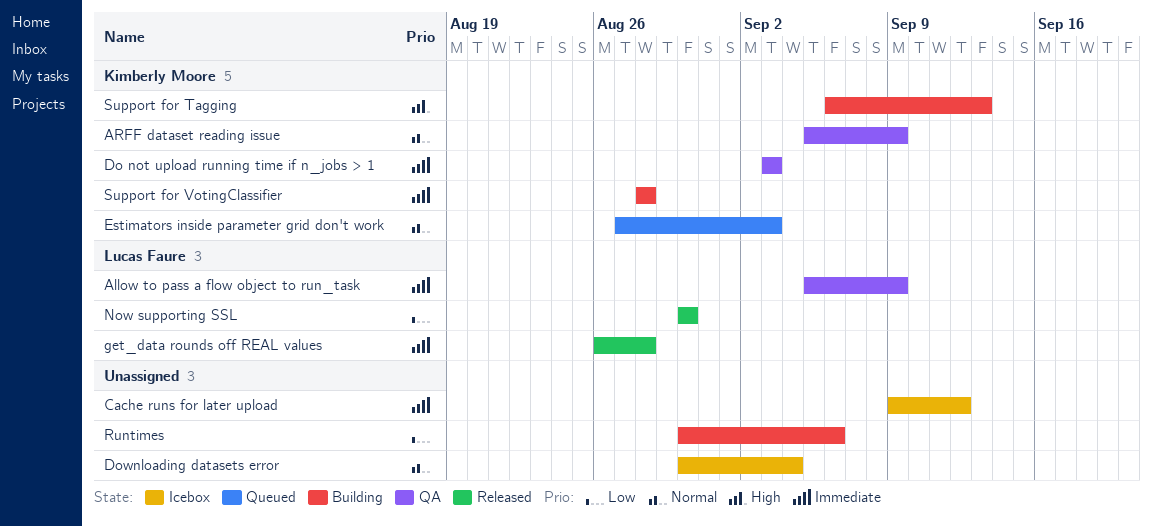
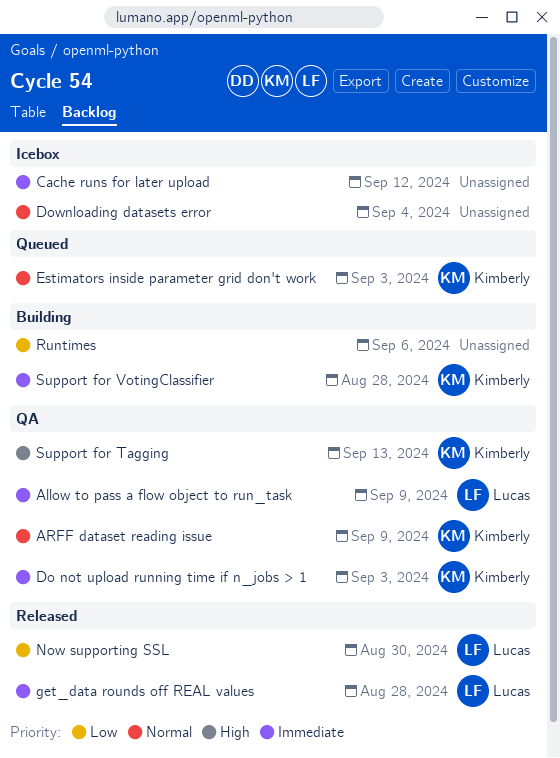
Support for Tagging, status: Building -> QA

